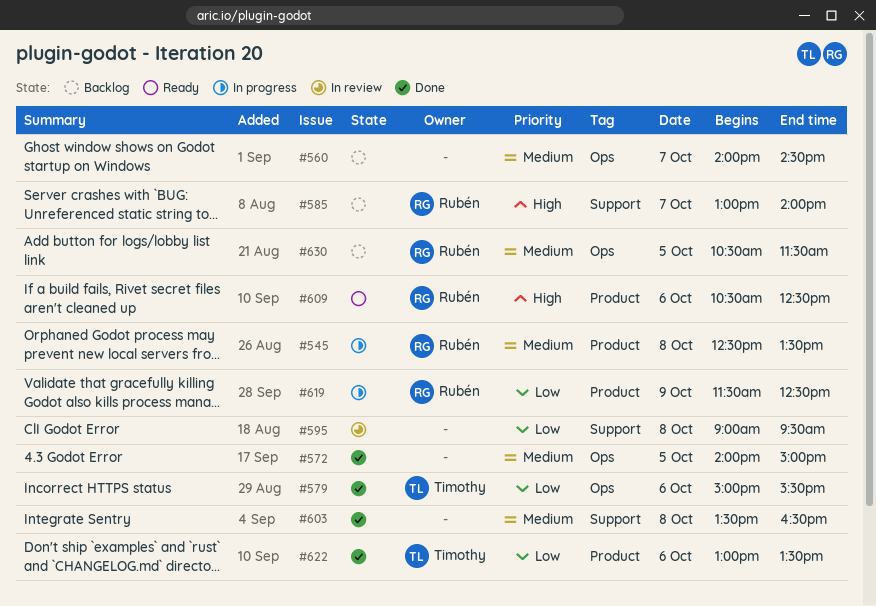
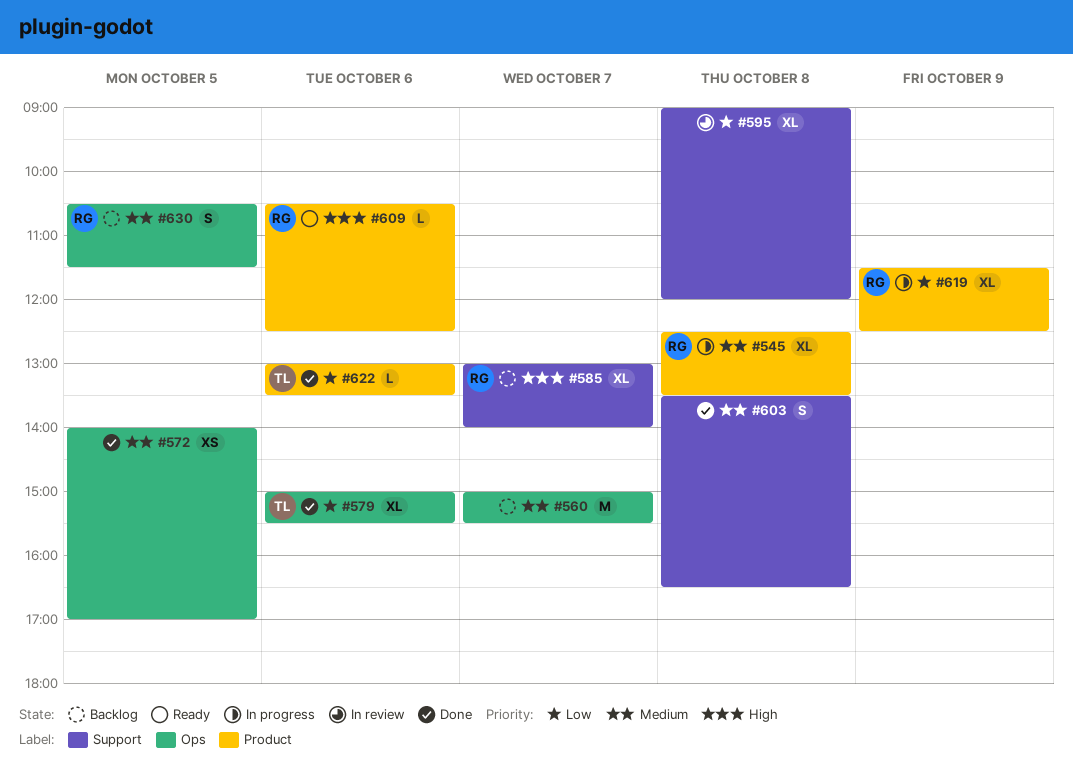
#560, begins: 14:00 -> 15:00
#560, ends: 14:30 -> 15:30
#572, ends: 15:00 -> 17:00
#595, ends: 09:30 -> 12:00

